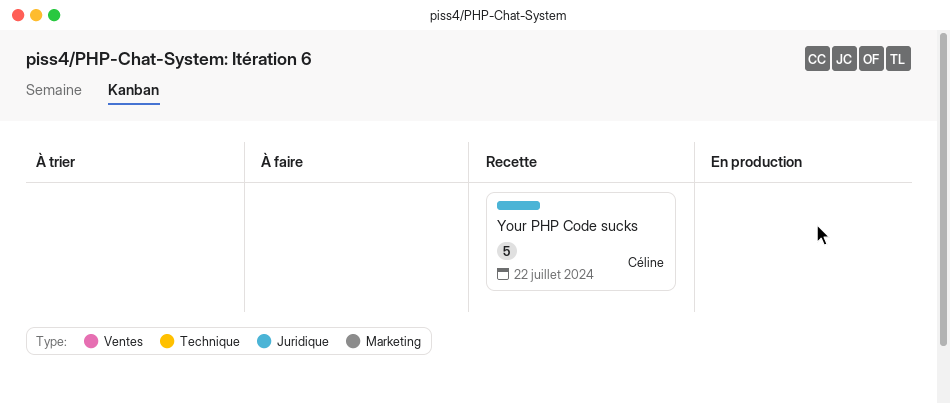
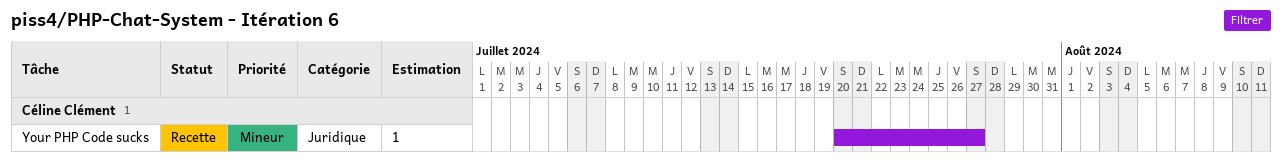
Your PHP Code sucks, estimate: 5 -> 1
Your PHP Code sucks, due: Jul 22 -> Jul 27

